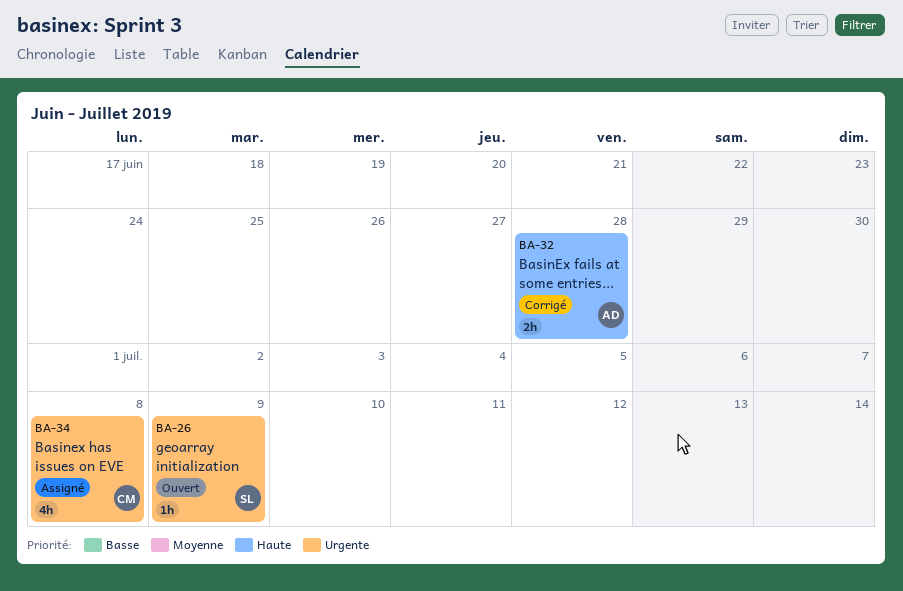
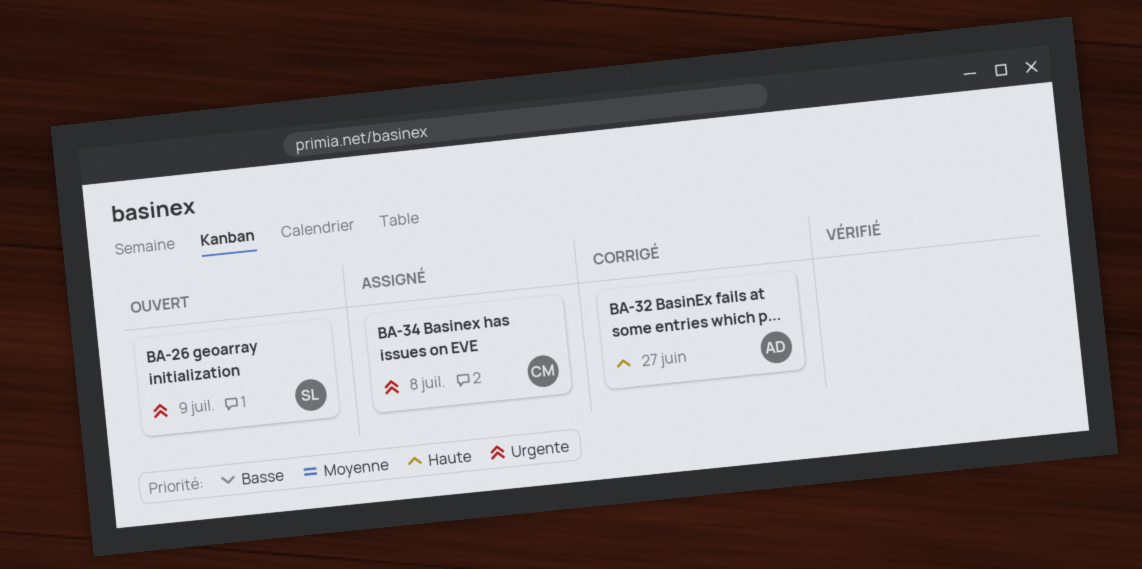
BA-32, due: Jun 28 -> Jun 27

